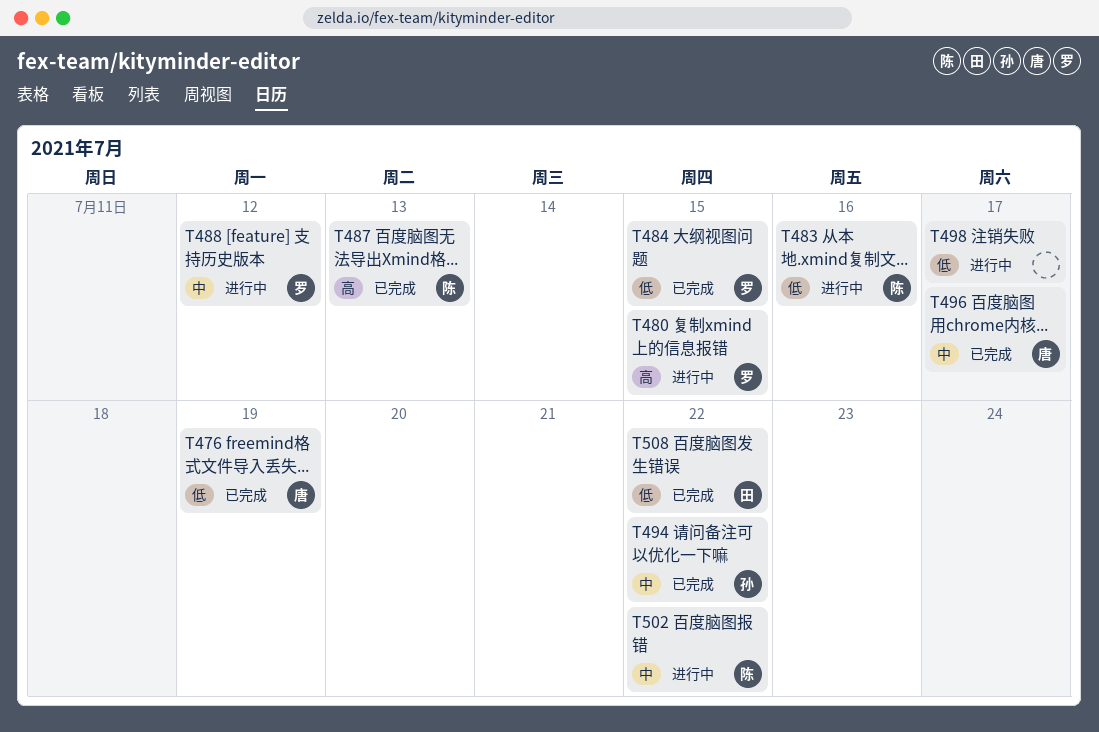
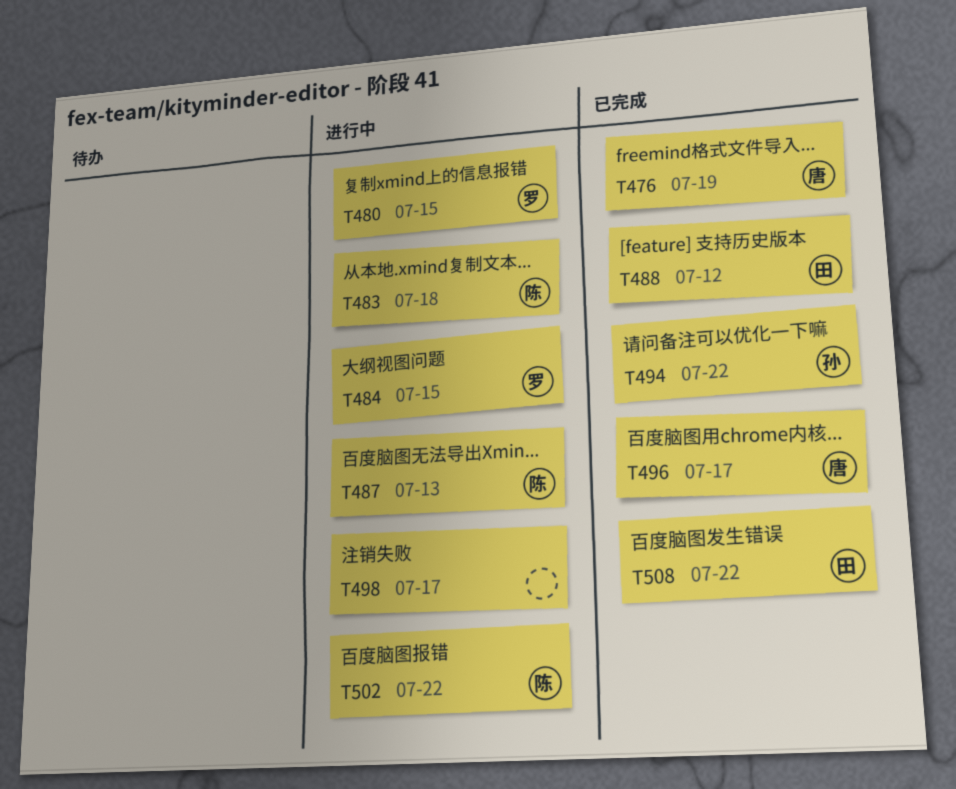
T483, due: Jul 16 -> Jul 18
T484, status: 已完成 -> 进行中
T487, status: 已完成 -> 进行中
T488, status: 进行中 -> 已完成
T488, owner: 罗 -> 田

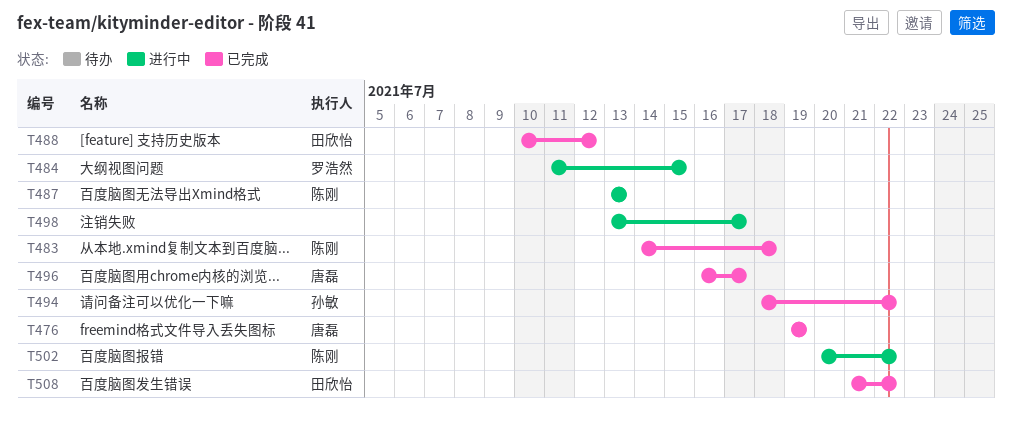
T480: present -> none
T483, status: 进行中 -> 已完成

